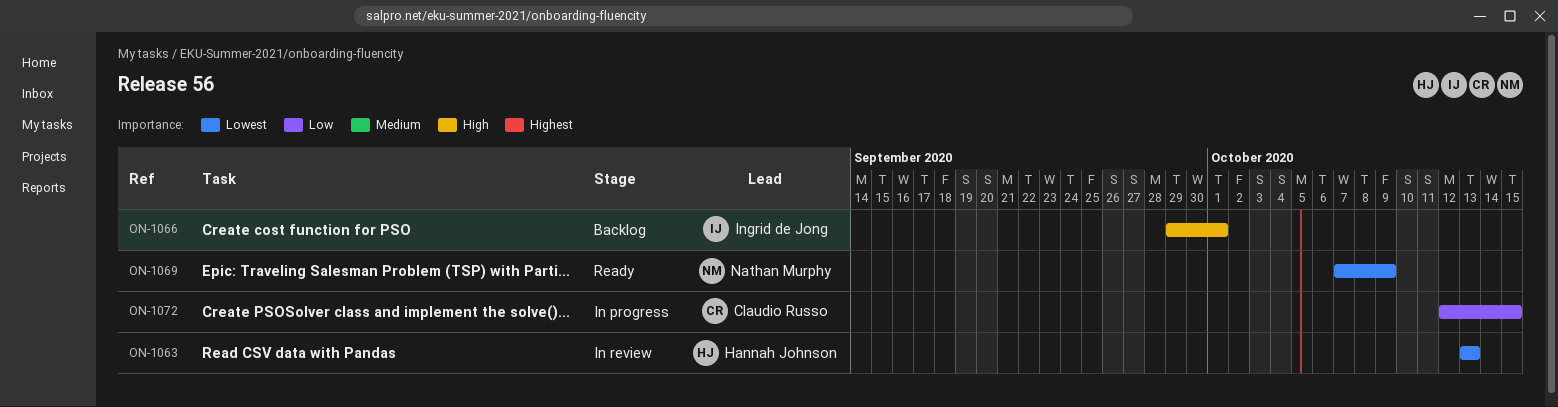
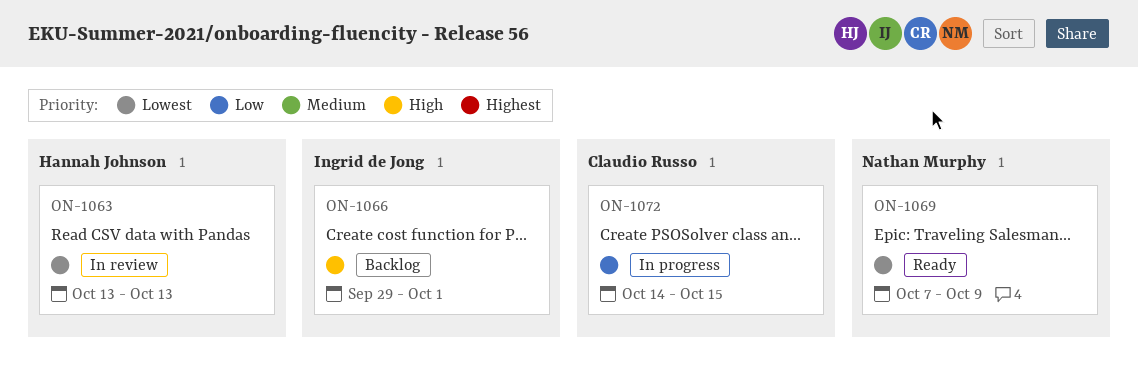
ON-1072, start: Oct 12 -> Oct 14

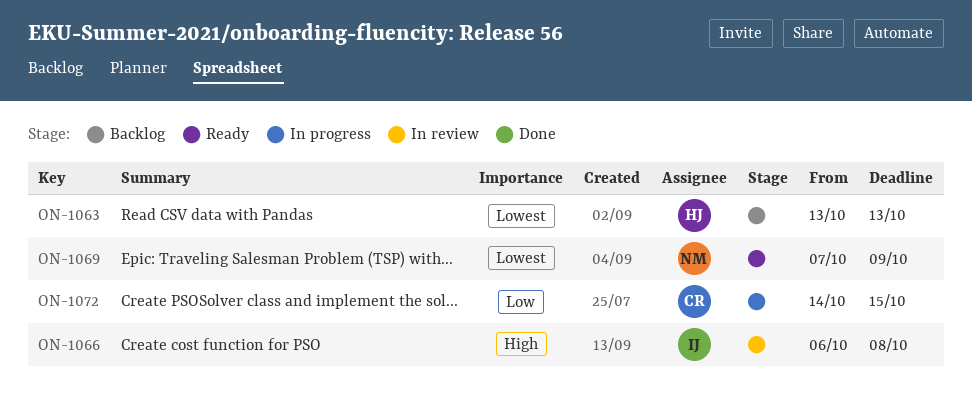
ON-1063, status: In review -> Backlog
ON-1066, status: Backlog -> In review
ON-1066, start: Sep 29 -> Oct 6
ON-1066, due: Oct 1 -> Oct 8

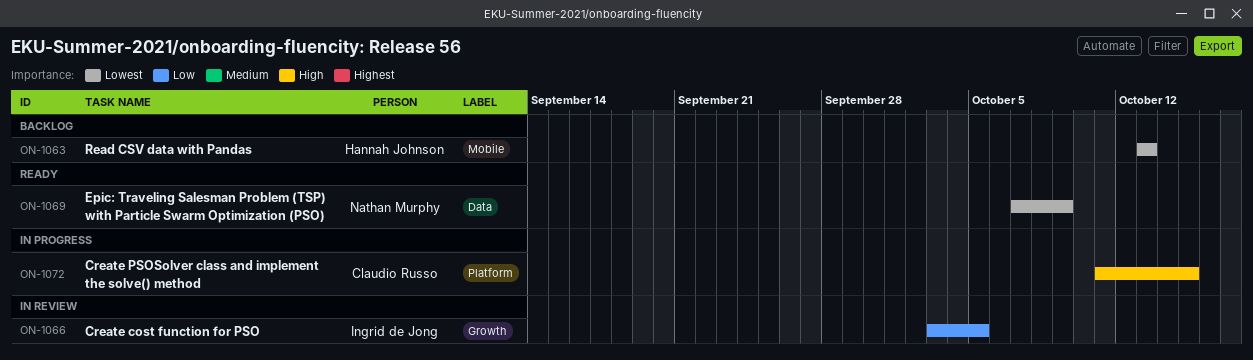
ON-1066, priority: High -> Low
ON-1066, start: Oct 6 -> Oct 3
ON-1066, due: Oct 8 -> Oct 5
ON-1072, priority: Low -> High
ON-1072, start: Oct 14 -> Oct 11

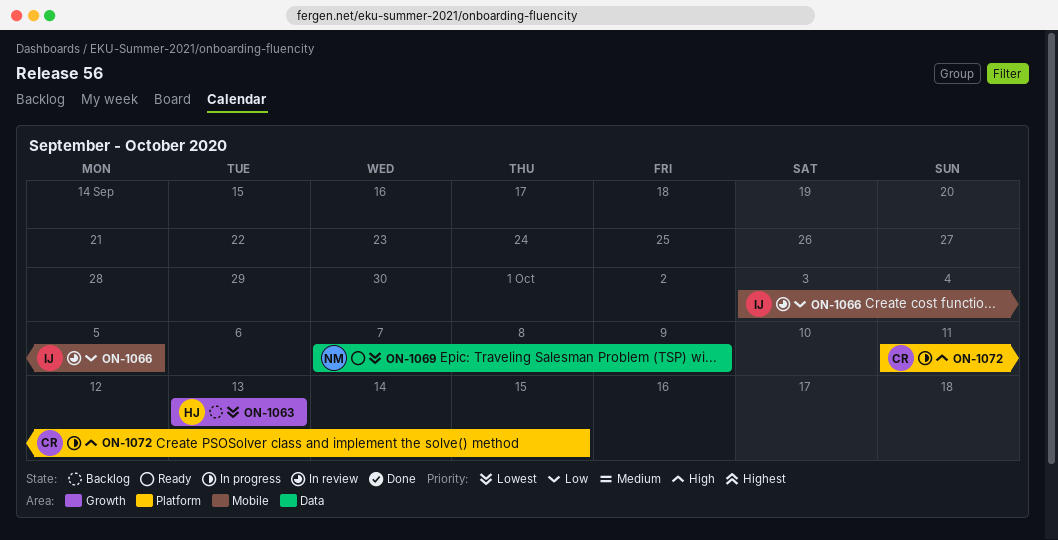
ON-1063, label: Mobile -> Growth
ON-1066, label: Growth -> Mobile

